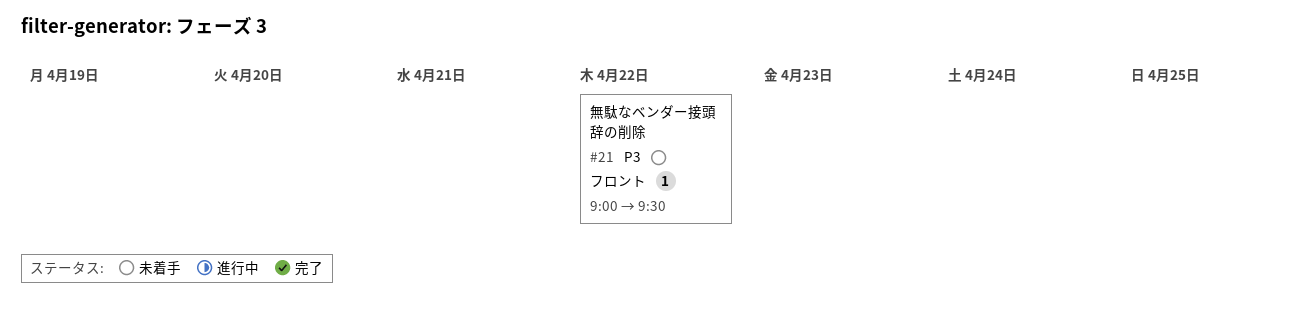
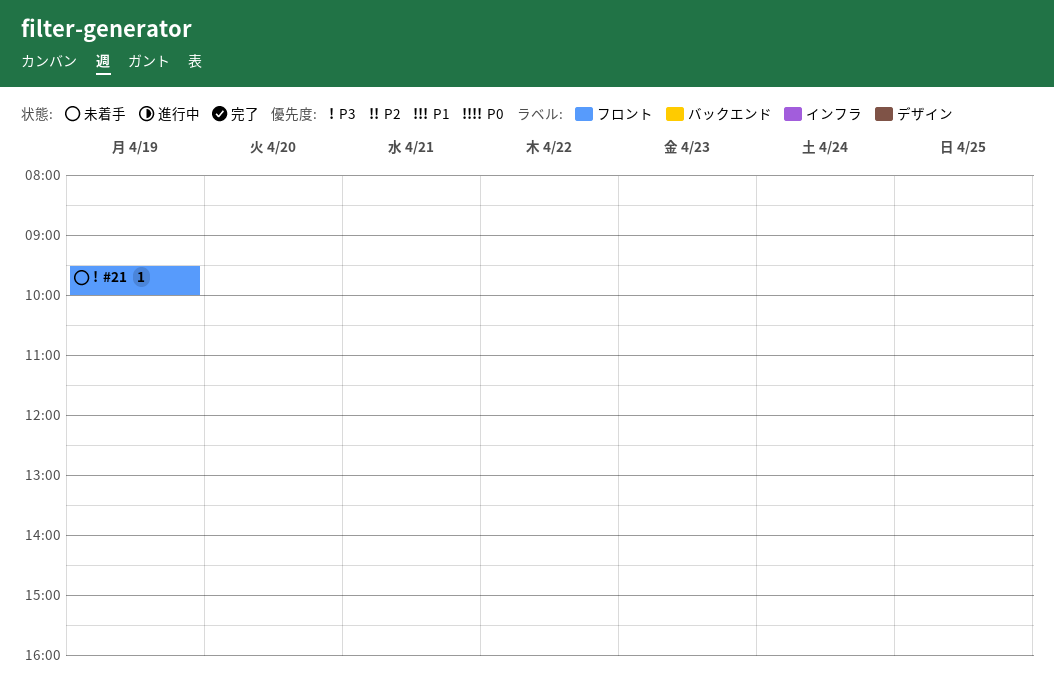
#21, day: Apr 22 -> Apr 19
#21, begins: 09:00 -> 09:30
#21, ends: 09:30 -> 10:00

